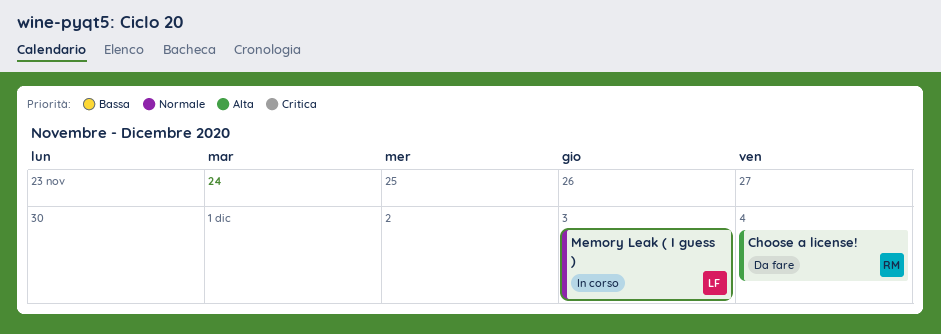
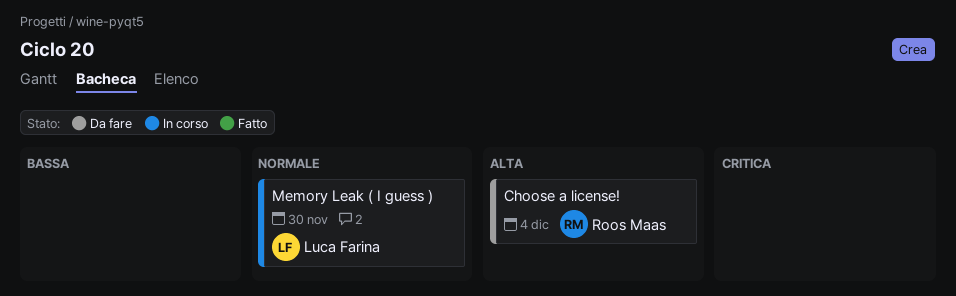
Memory Leak ( I guess ), due: Dec 3 -> Nov 30

